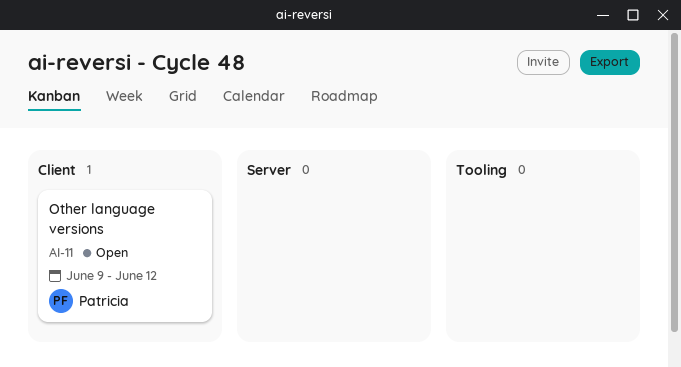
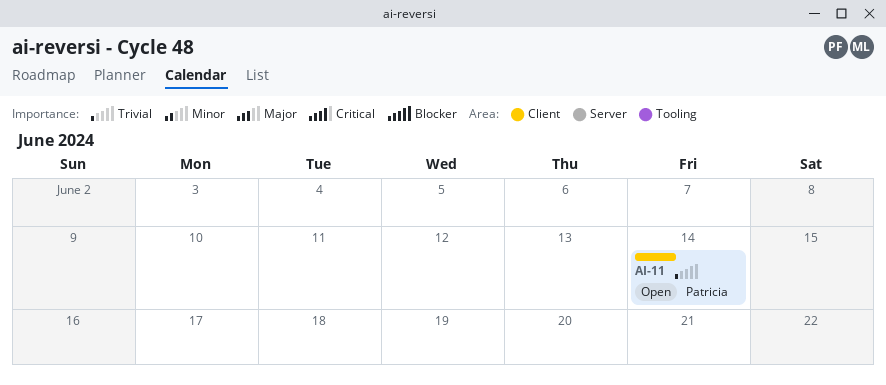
AI-11, due: Jun 12 -> Jun 14

